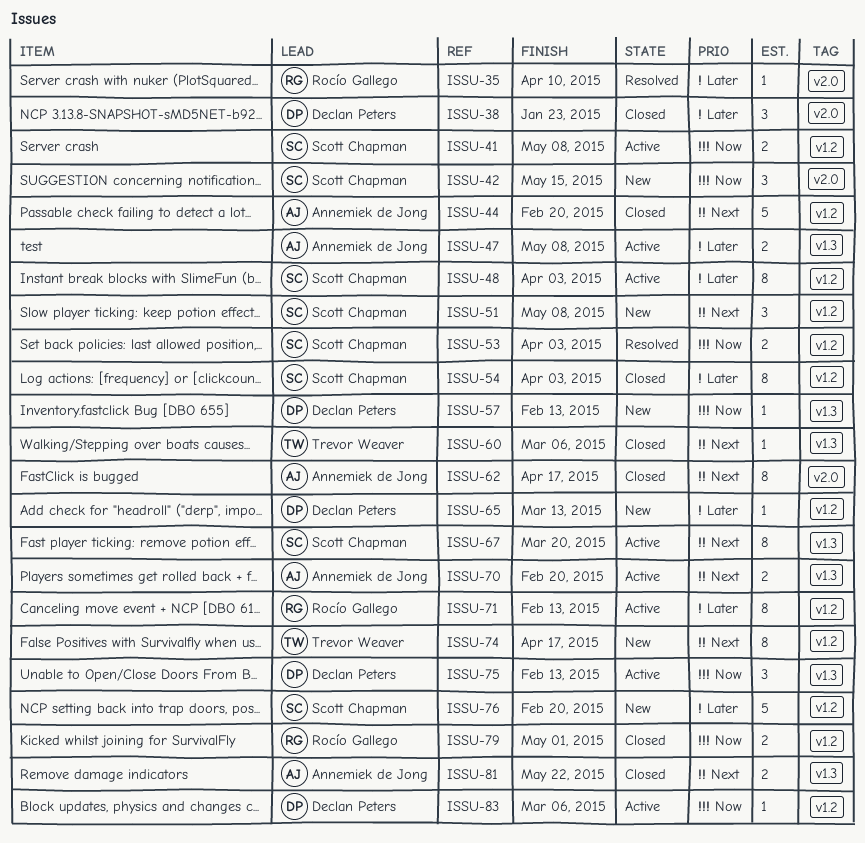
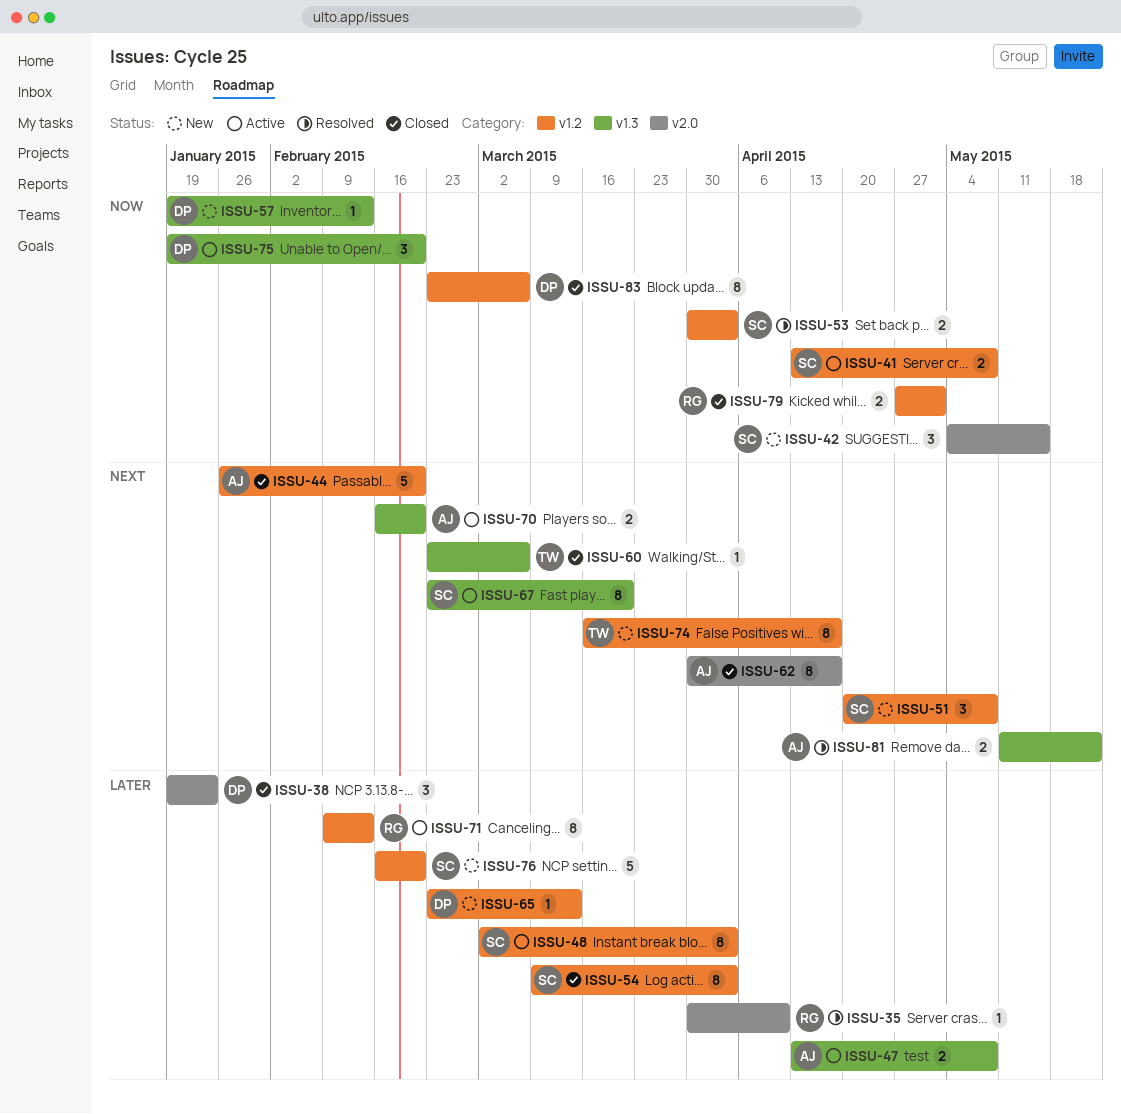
ISSU-75, due: Feb 13 -> Feb 20
ISSU-81, status: Closed -> Resolved
ISSU-83, status: Active -> Closed
ISSU-83, estimate: 1 -> 8

